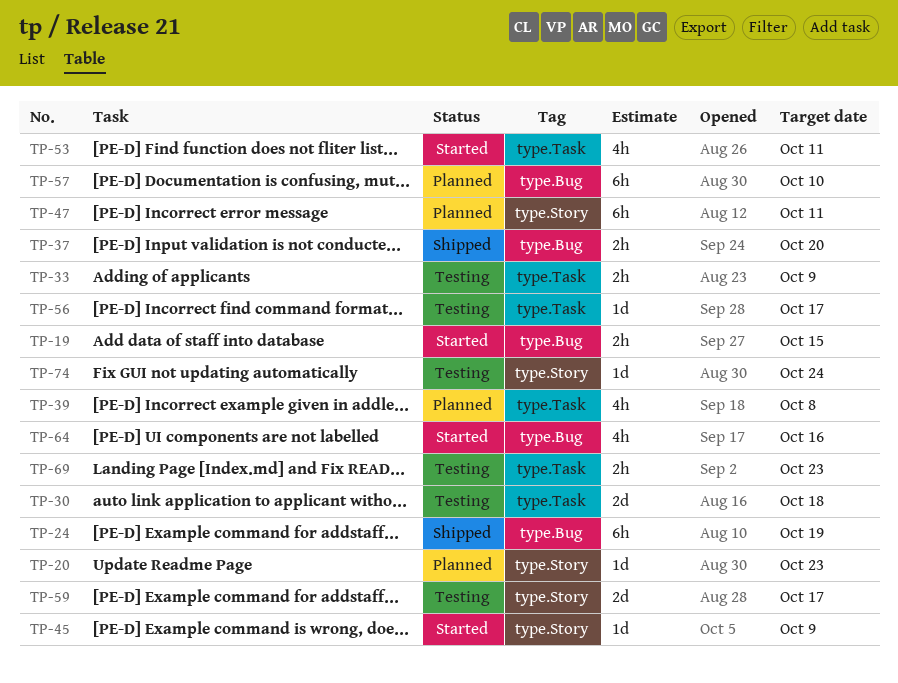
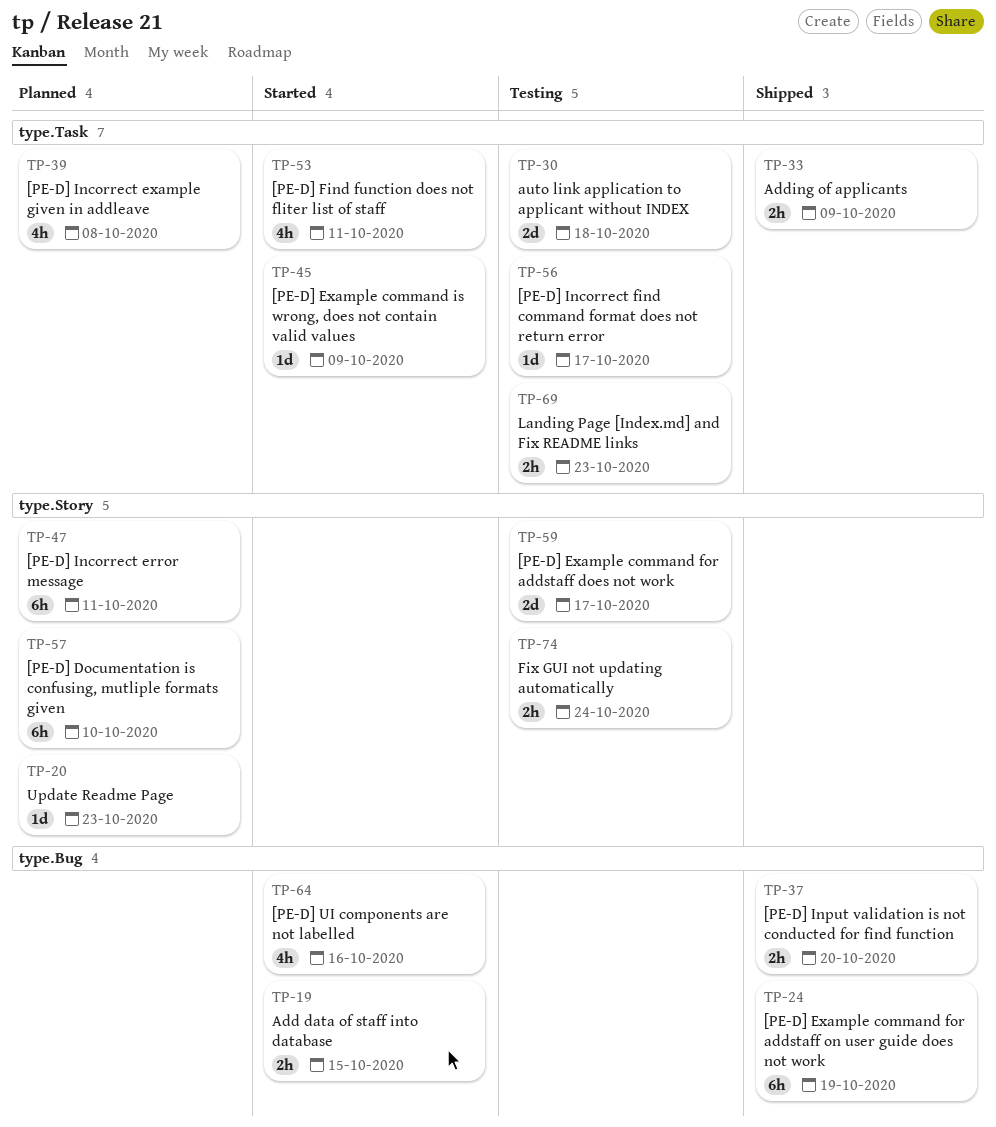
TP-33, status: Testing -> Shipped
TP-45, label: type.Story -> type.Task
TP-57, label: type.Bug -> type.Story
TP-74, estimate: 1d -> 2h

